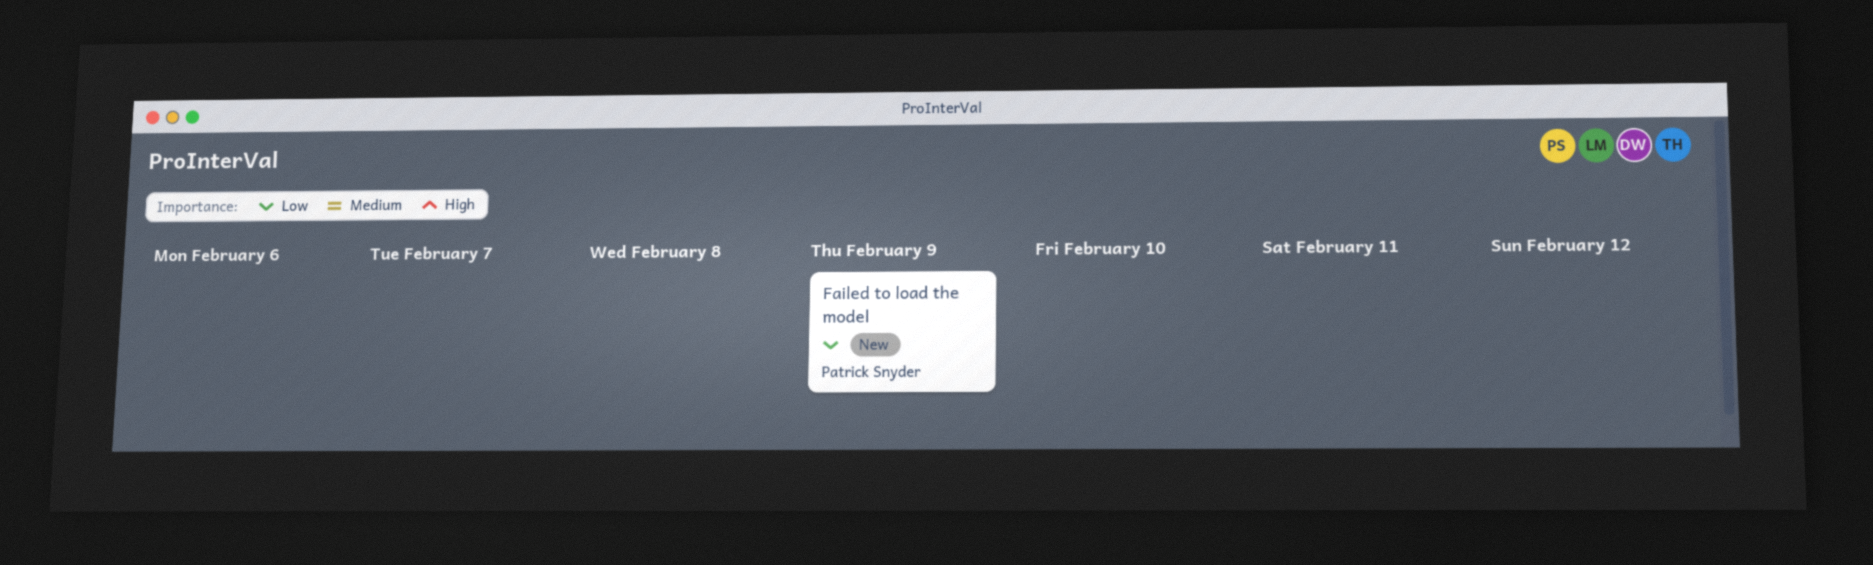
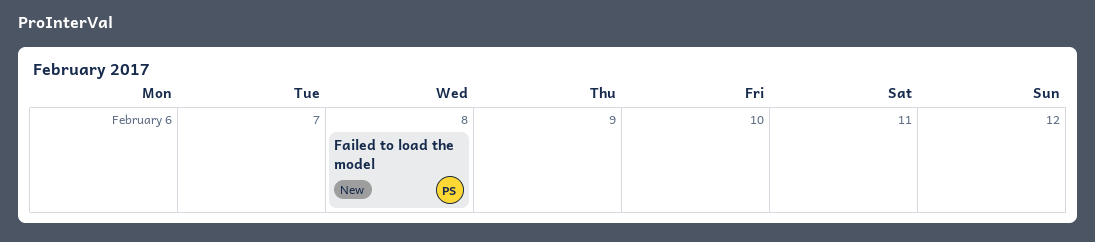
Failed to load the model, due: Feb 9 -> Feb 8

